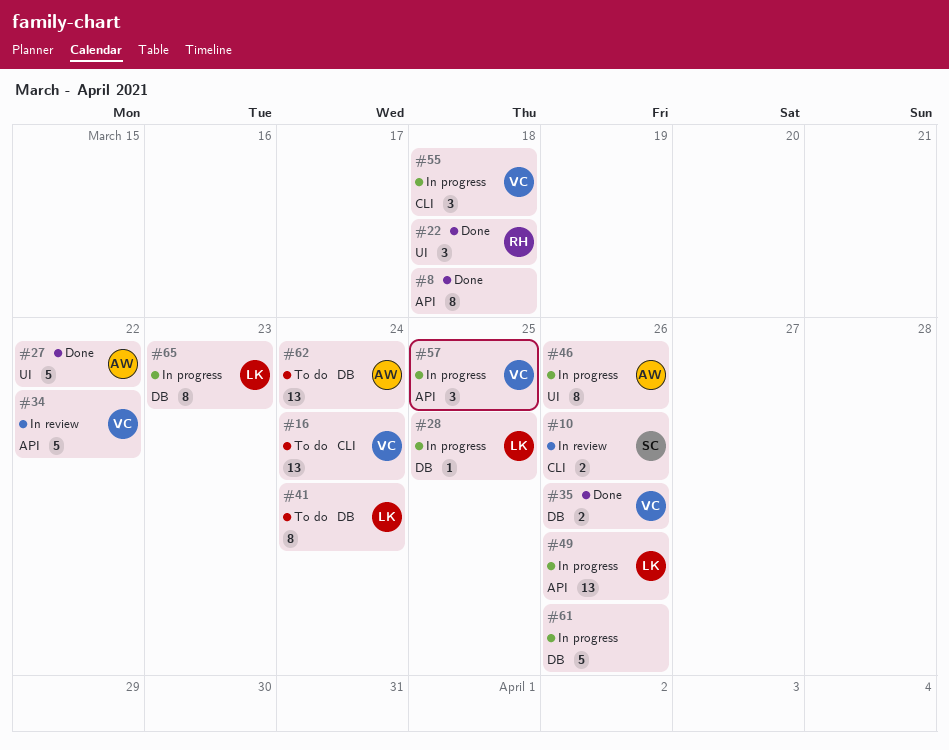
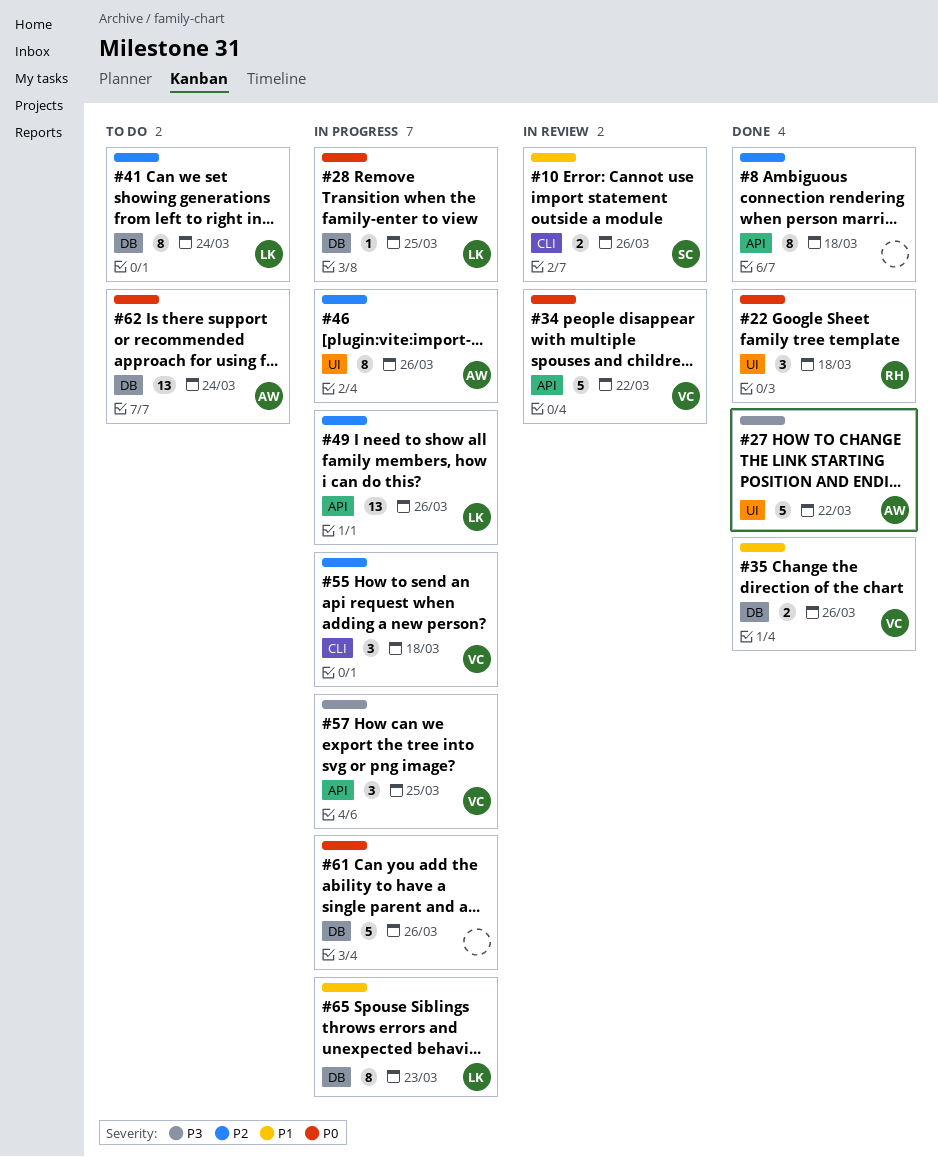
#16: present -> none

